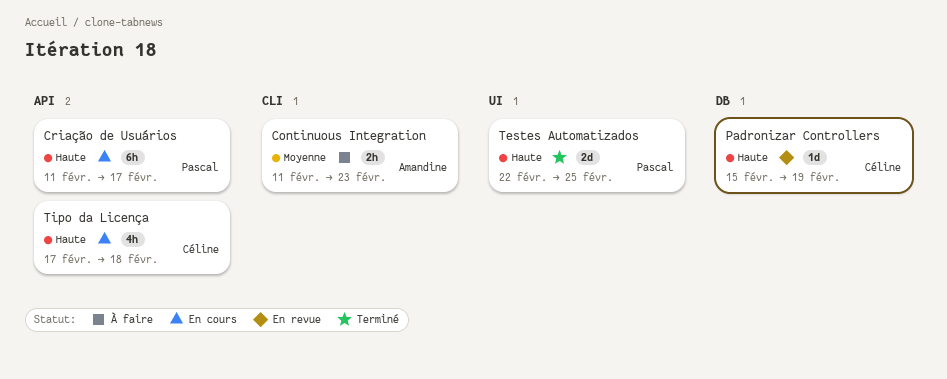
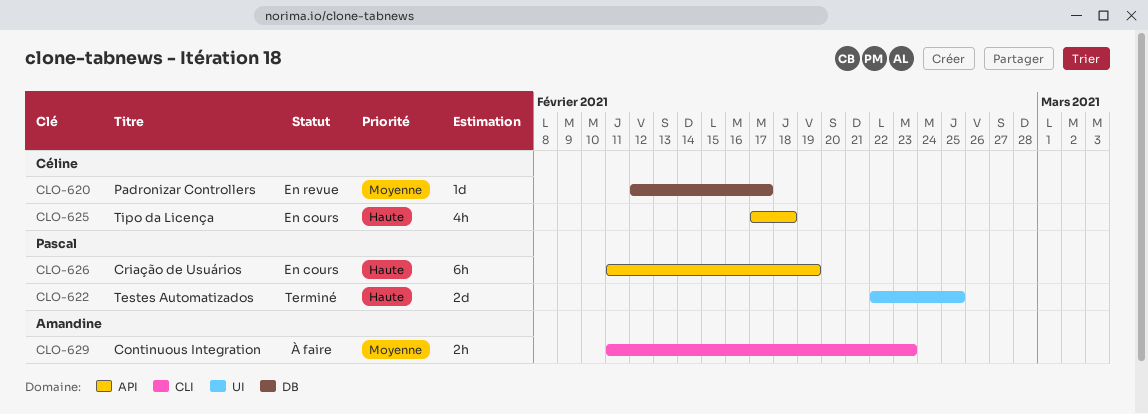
Criação de Usuários, due: Feb 17 -> Feb 19
Padronizar Controllers, priority: Haute -> Moyenne
Padronizar Controllers, start: Feb 15 -> Feb 12
Padronizar Controllers, due: Feb 19 -> Feb 17

